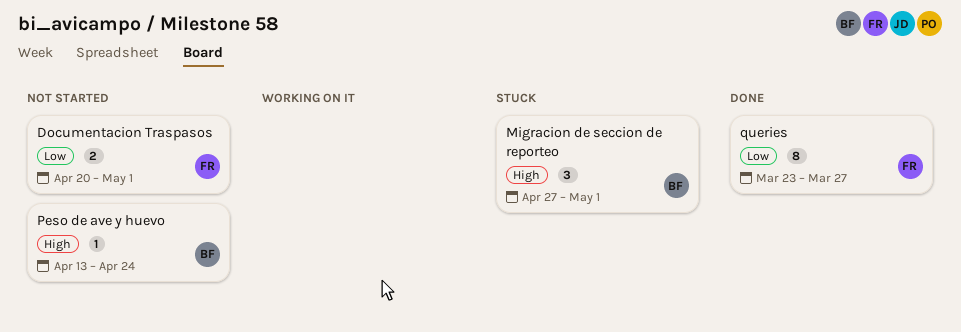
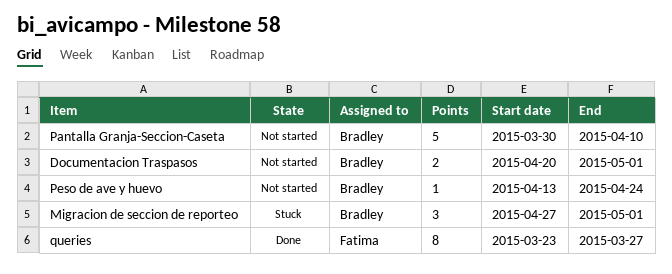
Documentacion Traspasos, owner: Fatima -> Bradley
Pantalla Granja-Seccion-Caseta: none -> present

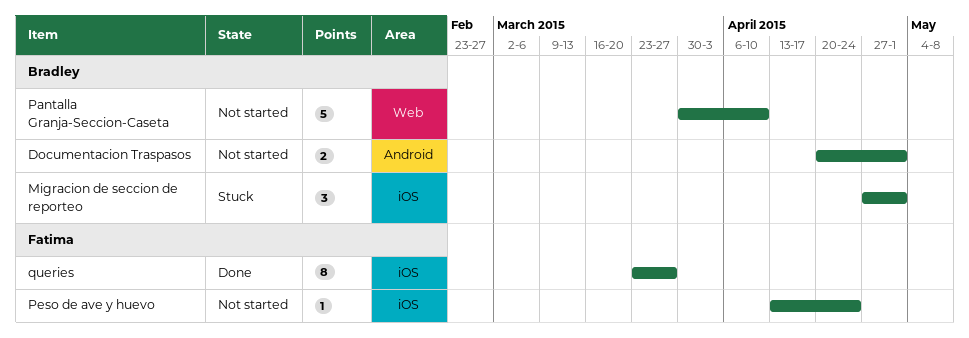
Peso de ave y huevo, owner: Bradley -> Fatima

